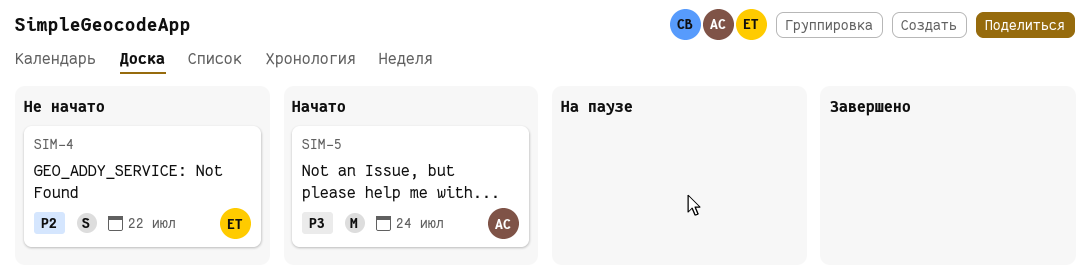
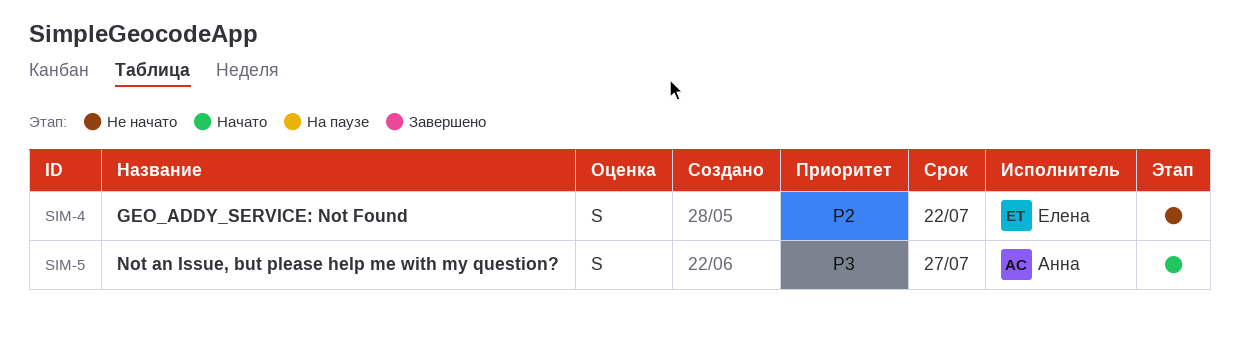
SIM-5, estimate: M -> S
SIM-5, due: Jul 24 -> Jul 27

